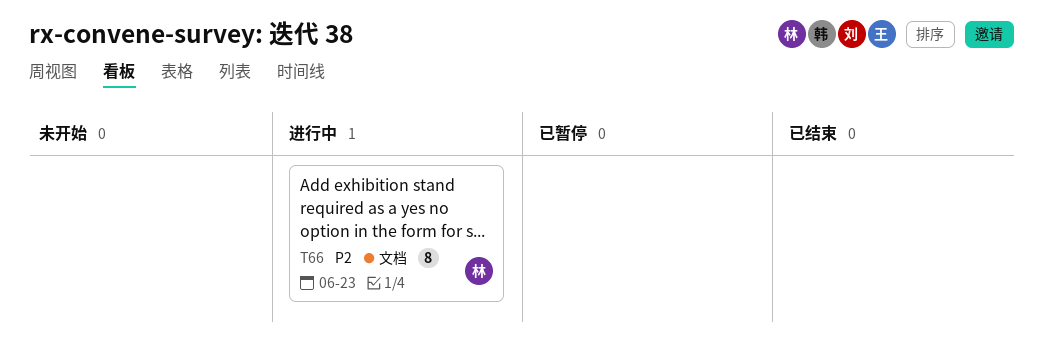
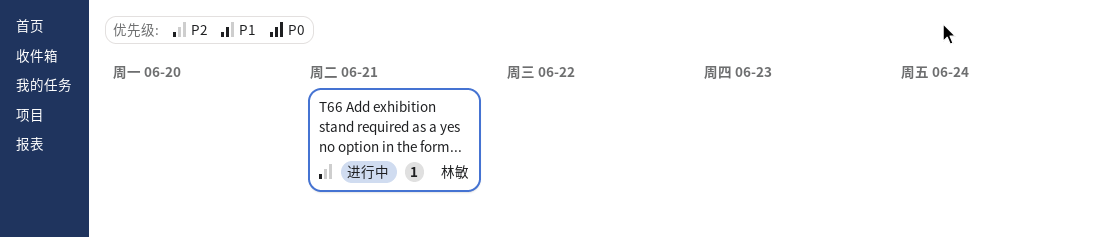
T66, estimate: 8 -> 1
T66, due: Jun 23 -> Jun 21

